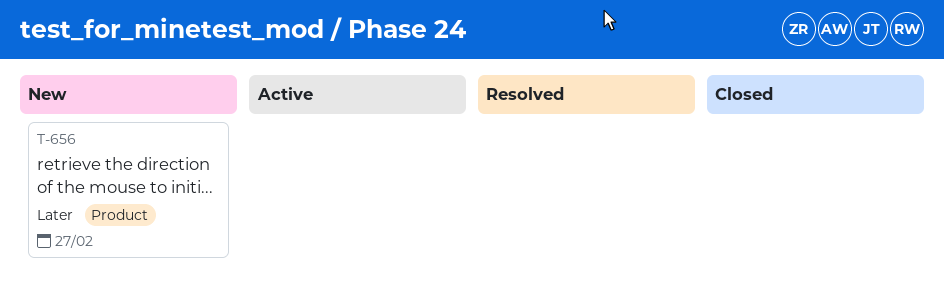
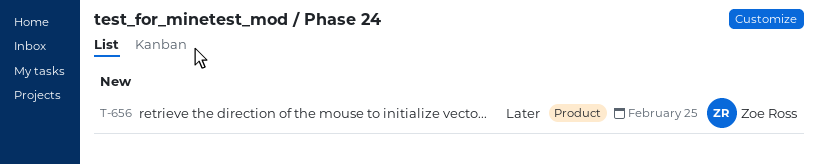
T-656, due: Feb 27 -> Feb 25

